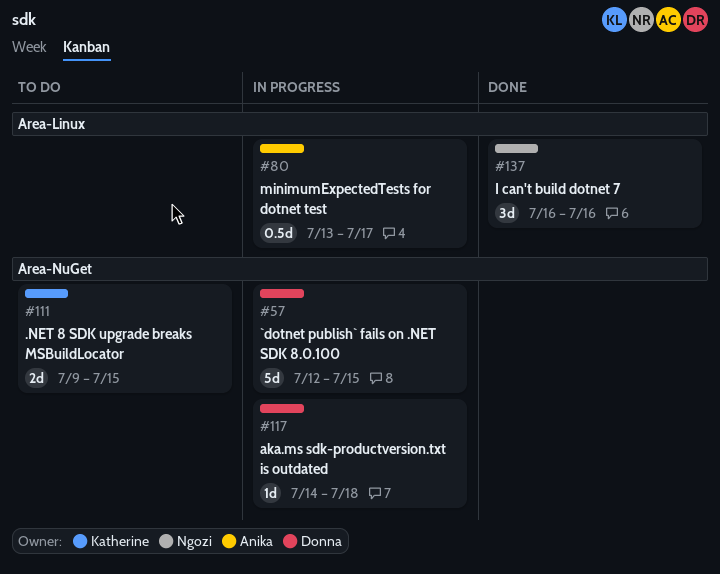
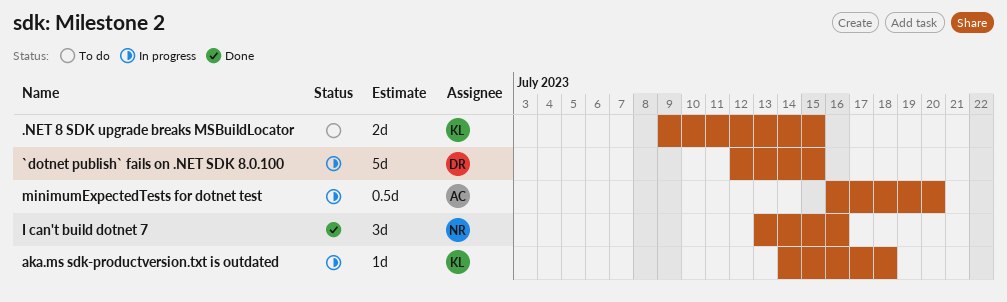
aka.ms sdk-productversion.txt is outdated, owner: Donna -> Katherine
I can't build dotnet 7, start: Jul 16 -> Jul 13
minimumExpectedTests for dotnet test, start: Jul 13 -> Jul 16
minimumExpectedTests for dotnet test, due: Jul 17 -> Jul 20

